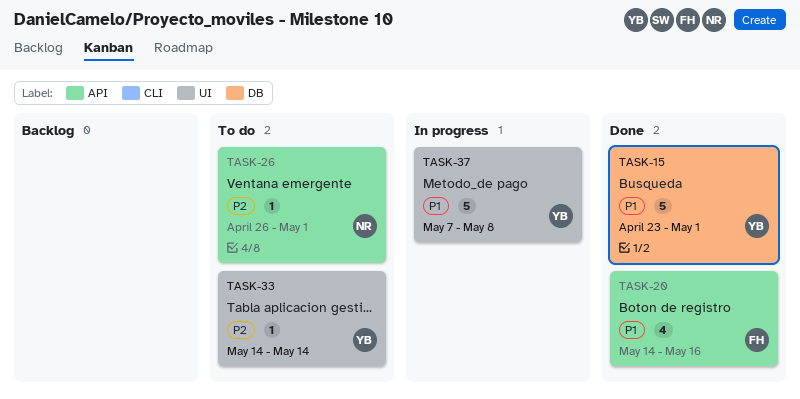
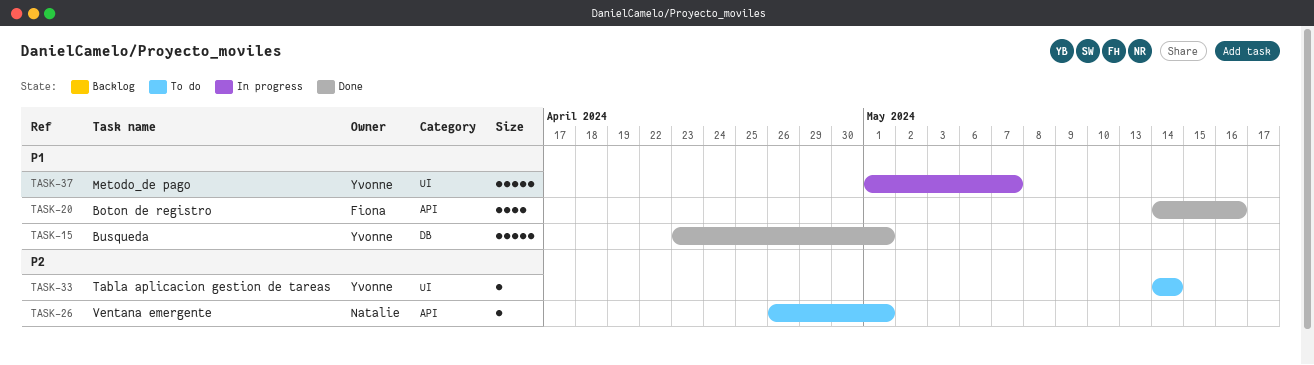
TASK-37, start: May 7 -> May 1
TASK-37, due: May 8 -> May 7

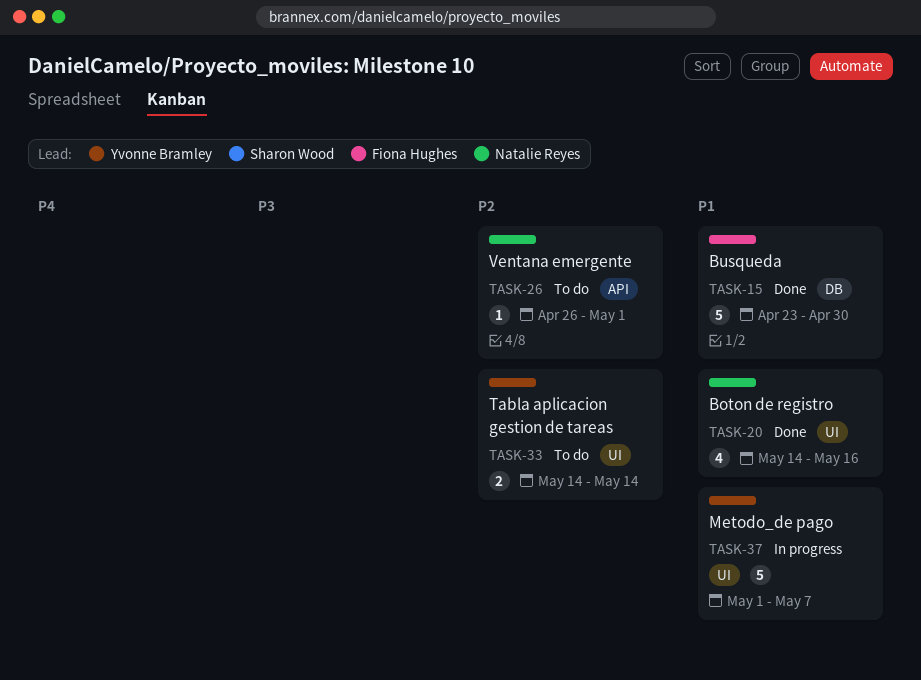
TASK-15, owner: Yvonne Bramley -> Fiona Hughes
TASK-15, due: May 1 -> Apr 30
TASK-20, owner: Fiona Hughes -> Natalie Reyes
TASK-20, label: API -> UI
TASK-33, estimate: 1 -> 2

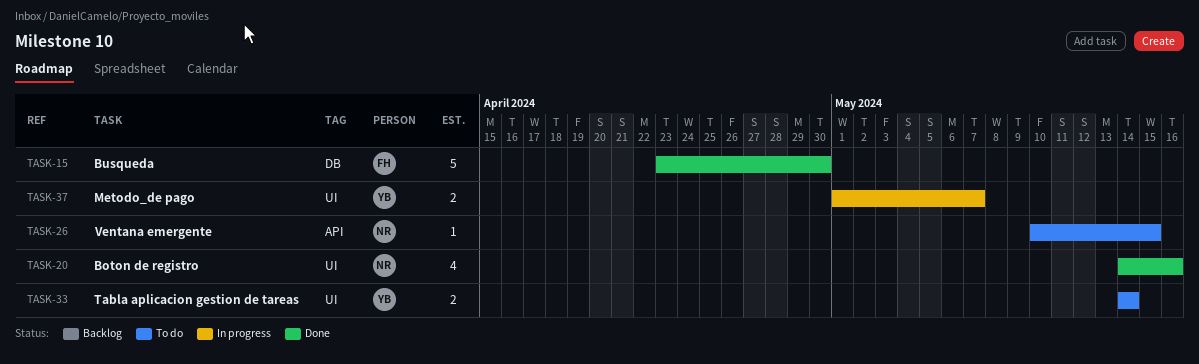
TASK-26, start: Apr 26 -> May 10
TASK-26, due: May 1 -> May 15
TASK-37, estimate: 5 -> 2

